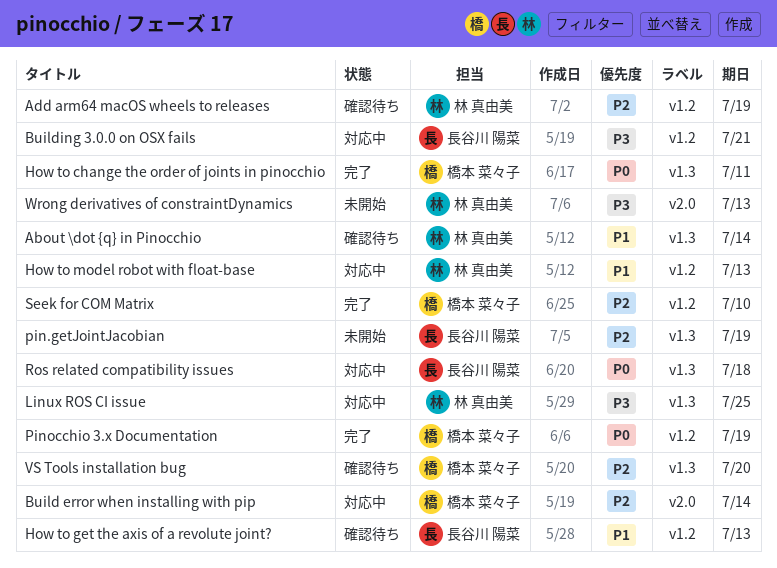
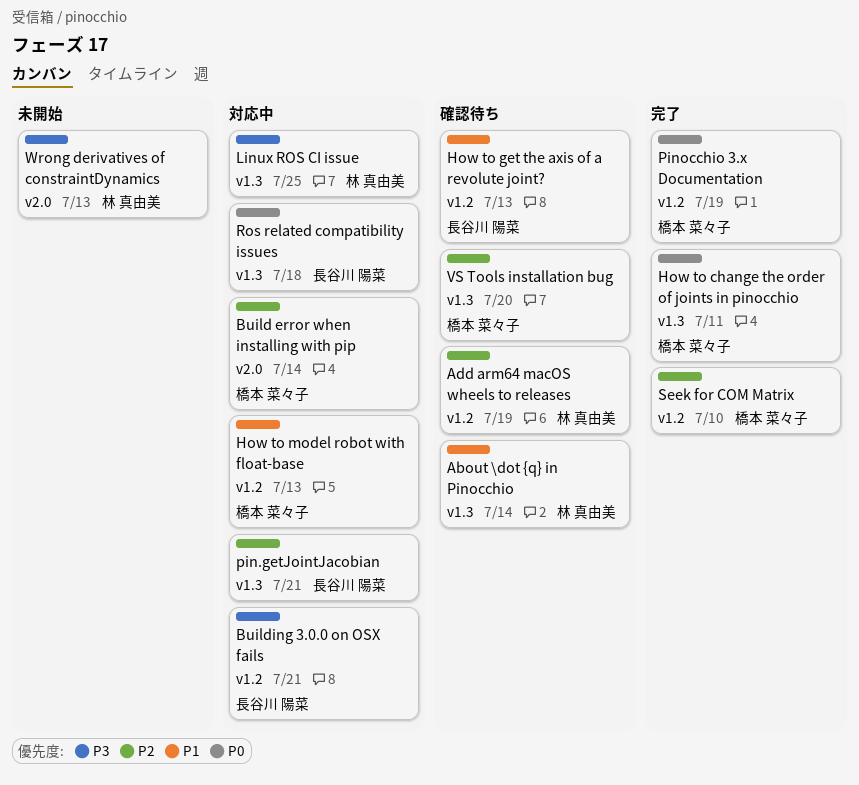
How to model robot with float-base, owner: 林 真由美 -> 橋本 菜々子
pin.getJointJacobian, status: 未開始 -> 対応中
pin.getJointJacobian, due: Jul 19 -> Jul 21

